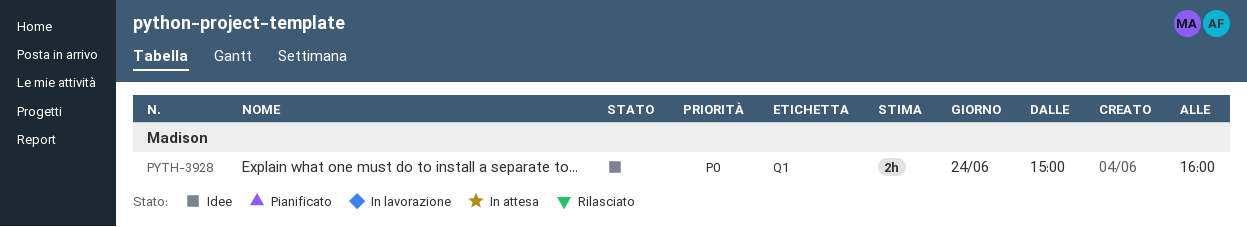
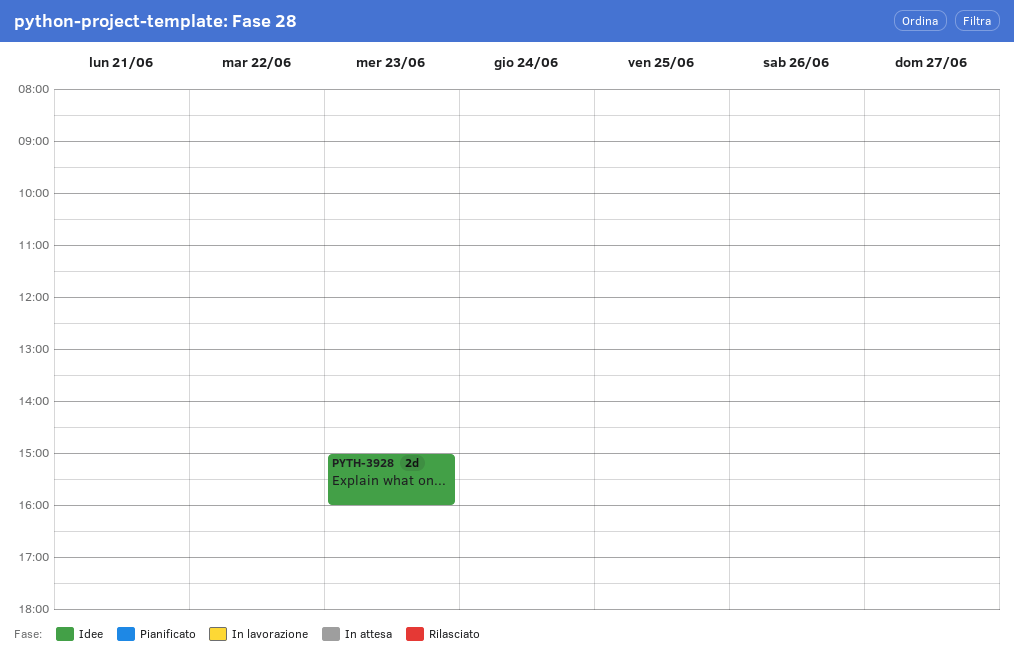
PYTH-3928, estimate: 2h -> 2d
PYTH-3928, day: Jun 24 -> Jun 23

